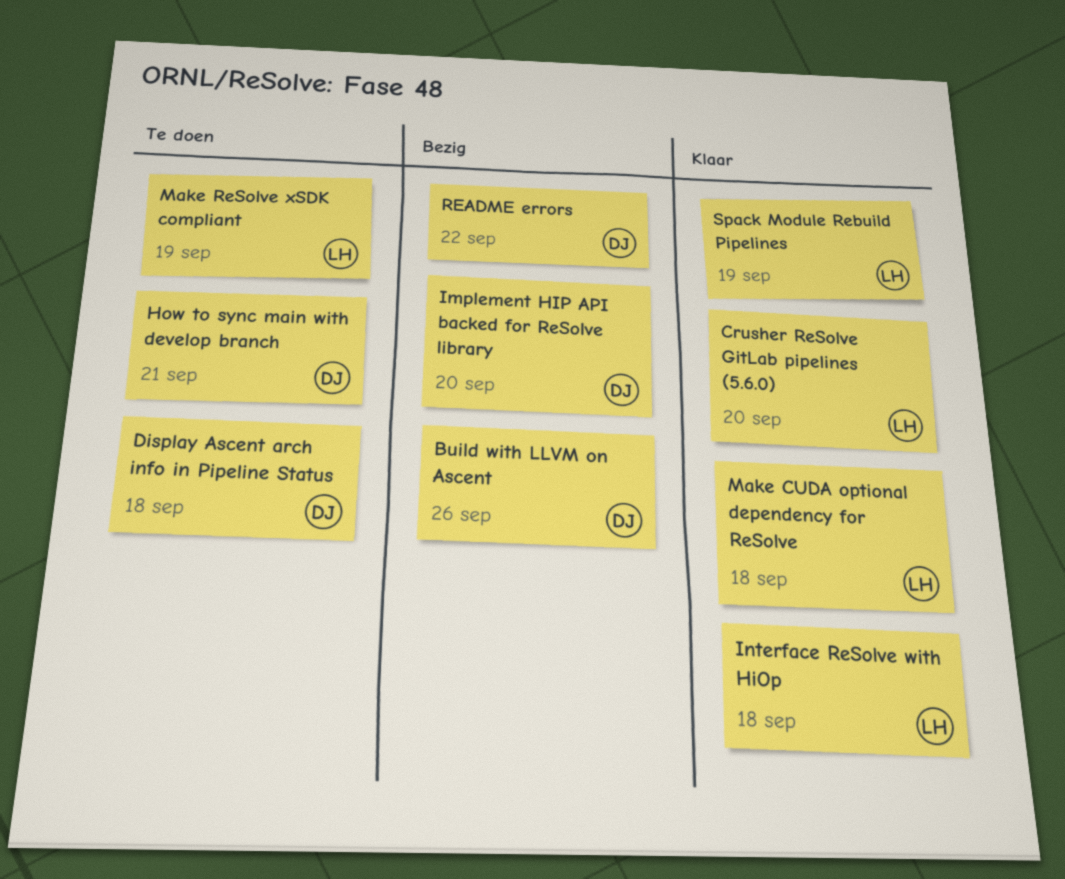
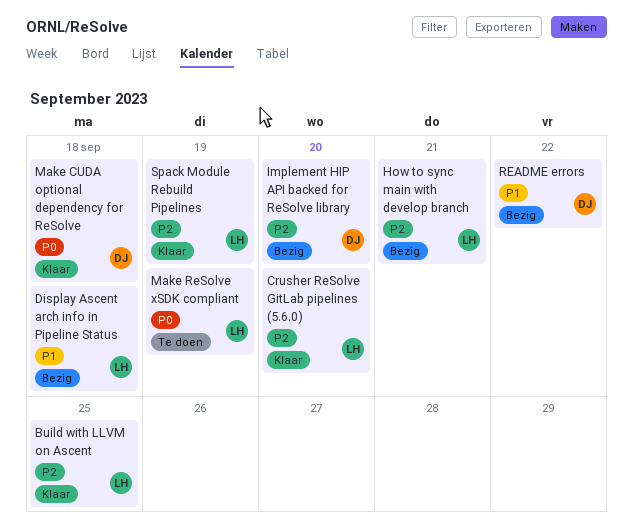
Build with LLVM on Ascent, status: Bezig -> Klaar
Build with LLVM on Ascent, owner: DJ -> LH
Build with LLVM on Ascent, due: Sep 26 -> Sep 25
Display Ascent arch info in Pipeline Status, status: Te doen -> Bezig
Display Ascent arch info in Pipeline Status, owner: DJ -> LH
How to sync main with develop branch, status: Te doen -> Bezig
How to sync main with develop branch, owner: DJ -> LH
Interface ReSolve with HiOp: present -> none
Make CUDA optional dependency for ReSolve, owner: LH -> DJ

